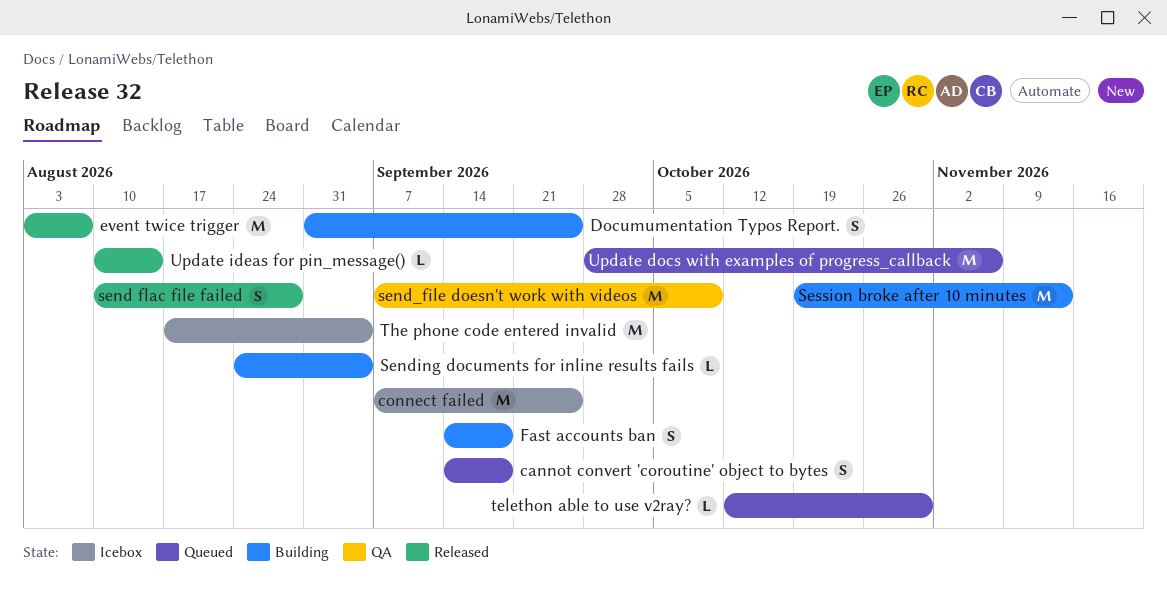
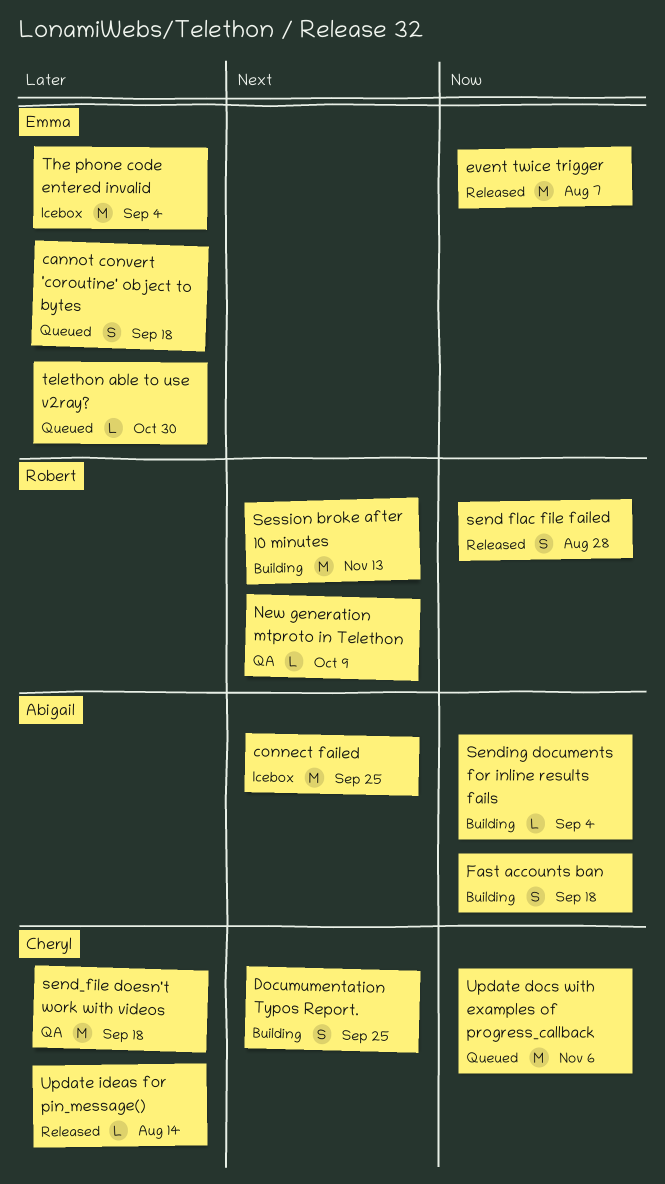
New generation mtproto in Telethon: none -> present
send_file doesn't work with videos, due: Oct 9 -> Sep 18

